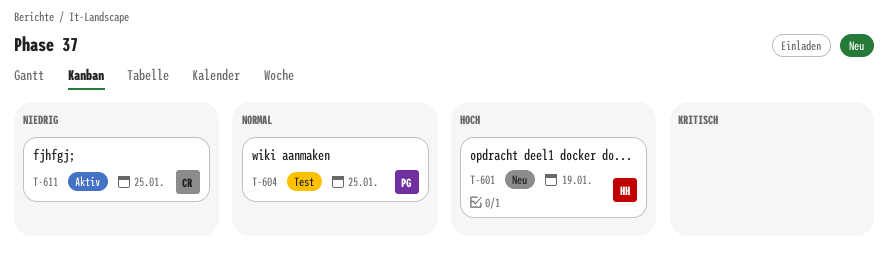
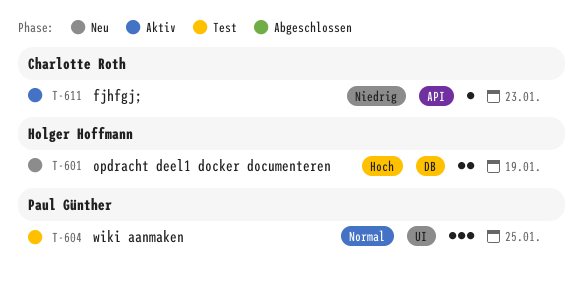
T-611, due: Jan 25 -> Jan 23

